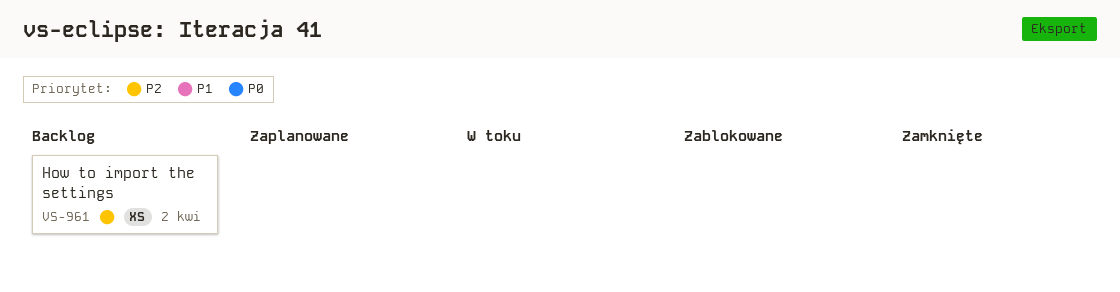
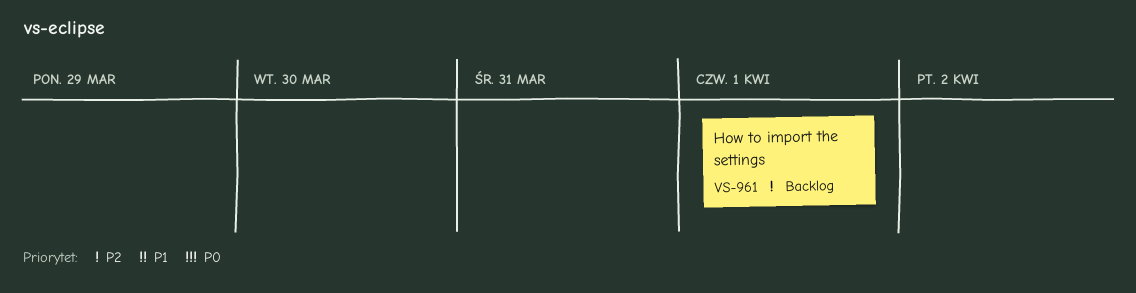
VS-961, due: Apr 2 -> Apr 1

